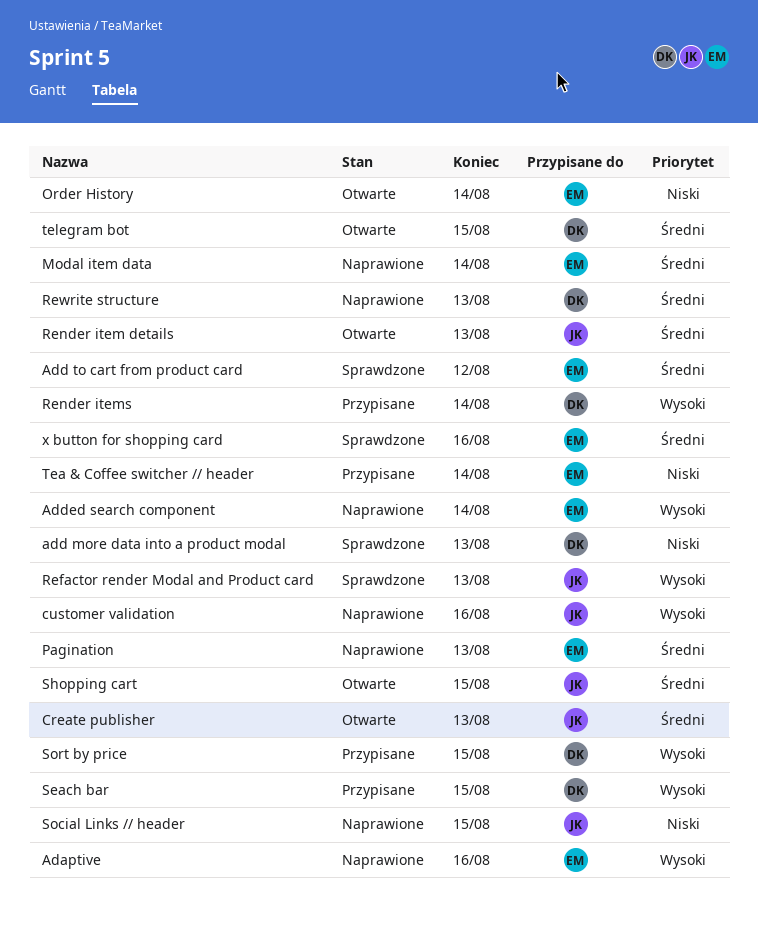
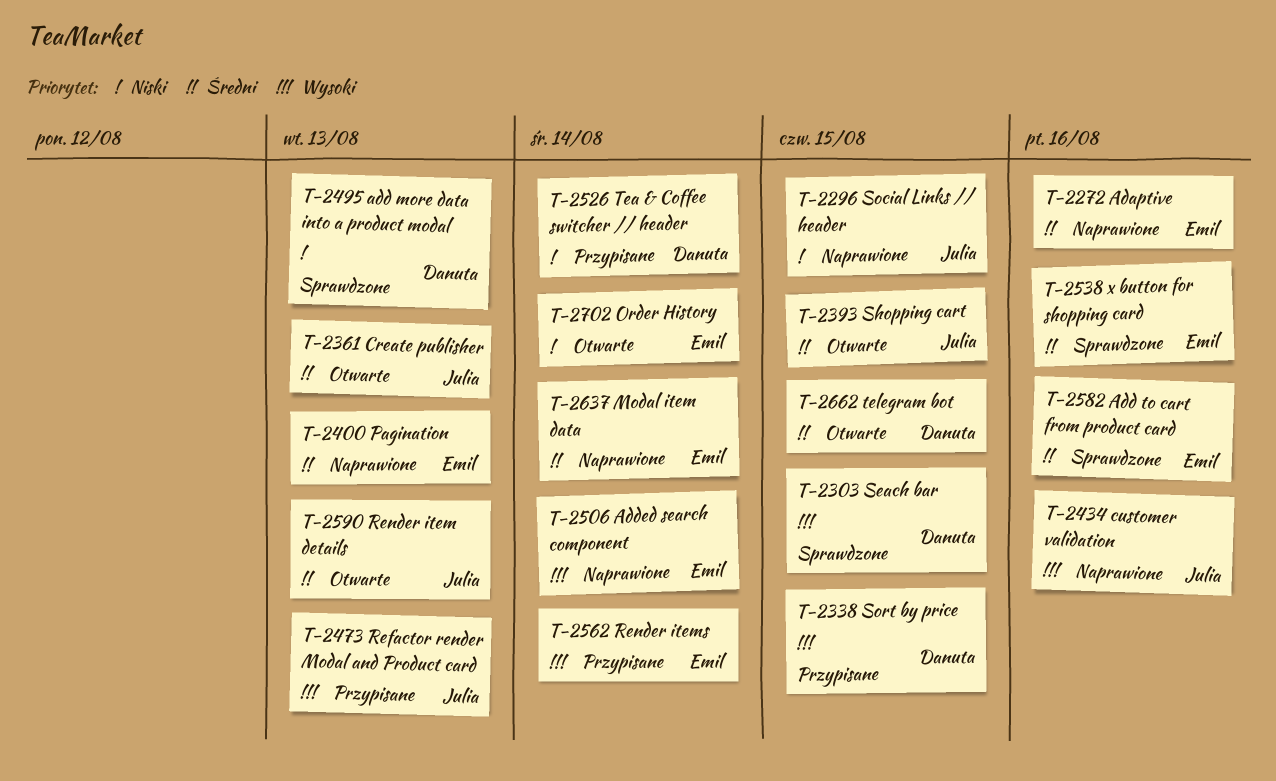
Adaptive, priority: Wysoki -> Średni
Add to cart from product card, due: Aug 12 -> Aug 16
Refactor render Modal and Product card, status: Sprawdzone -> Przypisane
Render items, owner: Danuta -> Emil
Rewrite structure: present -> none
Seach bar, status: Przypisane -> Sprawdzone
Tea & Coffee switcher // header, owner: Emil -> Danuta

